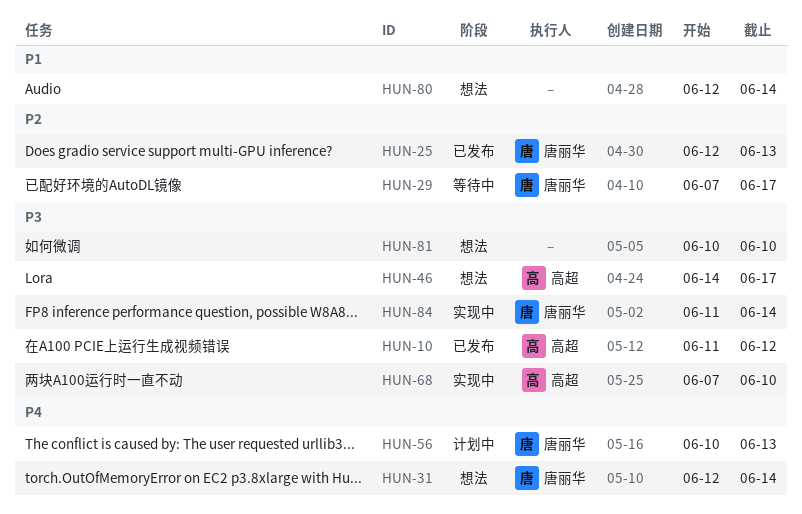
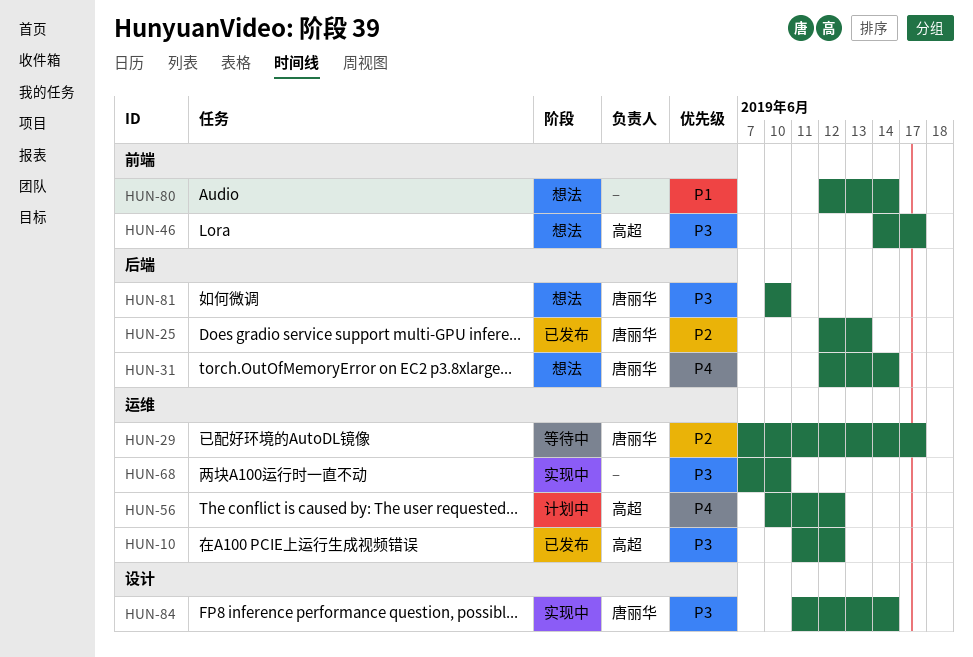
HUN-56, owner: 唐丽华 -> 高超
HUN-56, due: Jun 13 -> Jun 12
HUN-68, owner: 高超 -> none
HUN-81, owner: none -> 唐丽华

